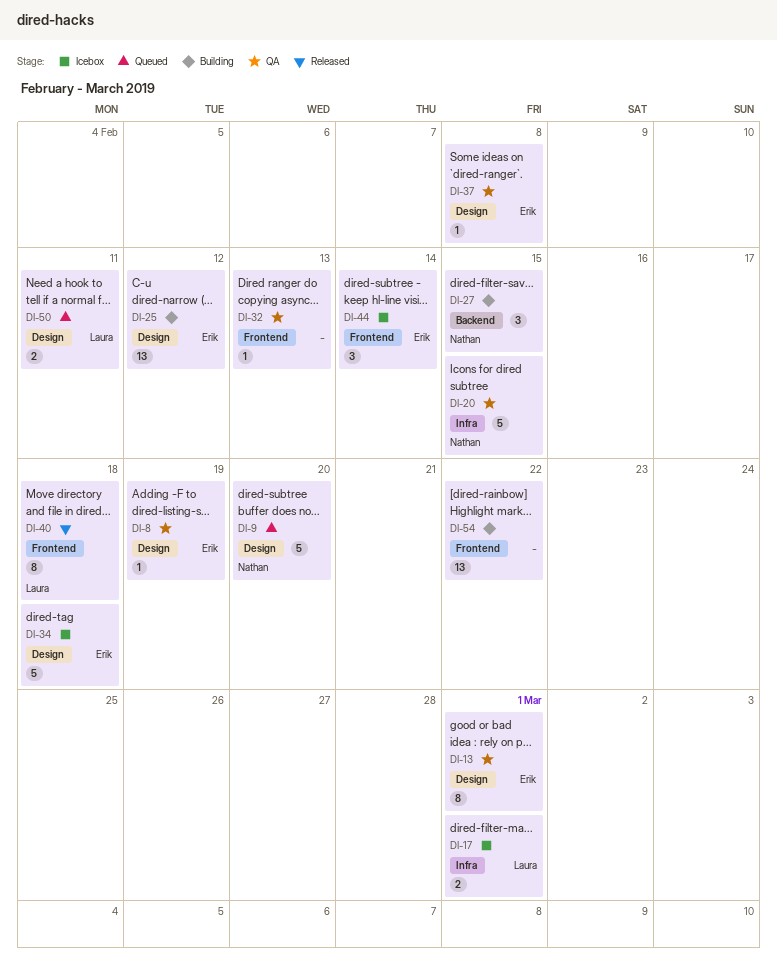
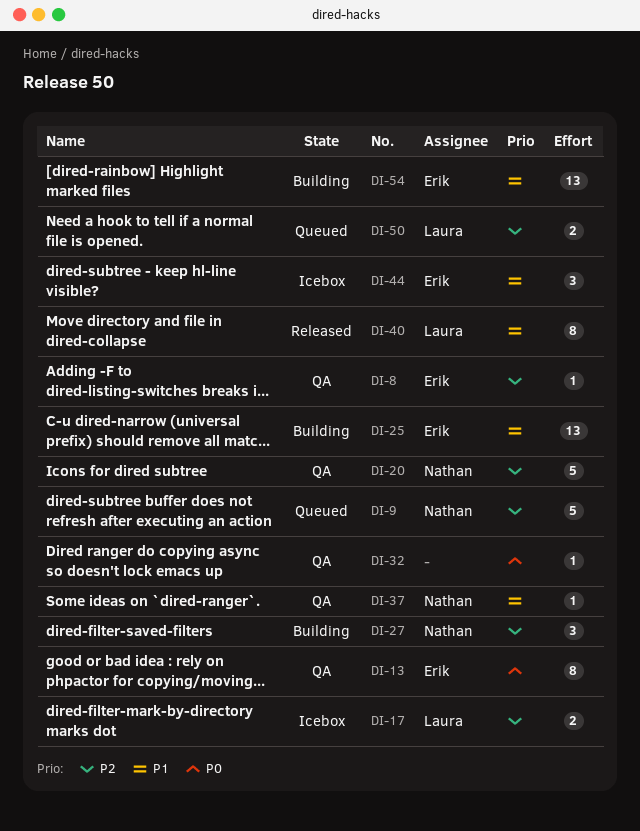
DI-34: present -> none
DI-37, owner: Erik -> Nathan
DI-54, owner: none -> Erik

